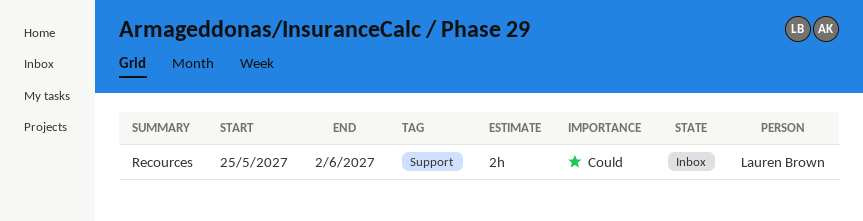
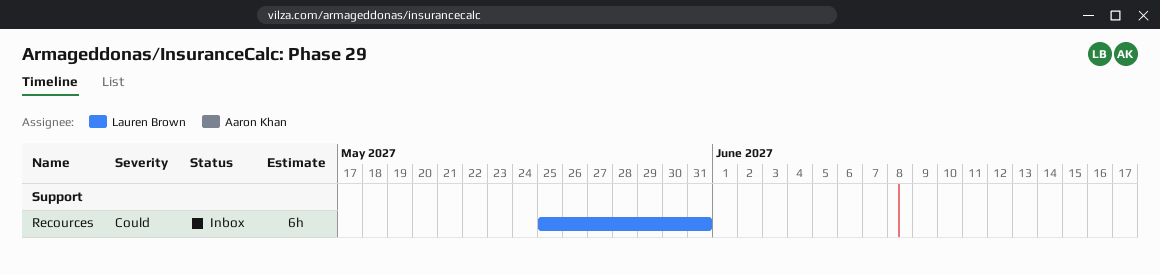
Recources, estimate: 2h -> 6h
Recources, due: Jun 2 -> May 31

